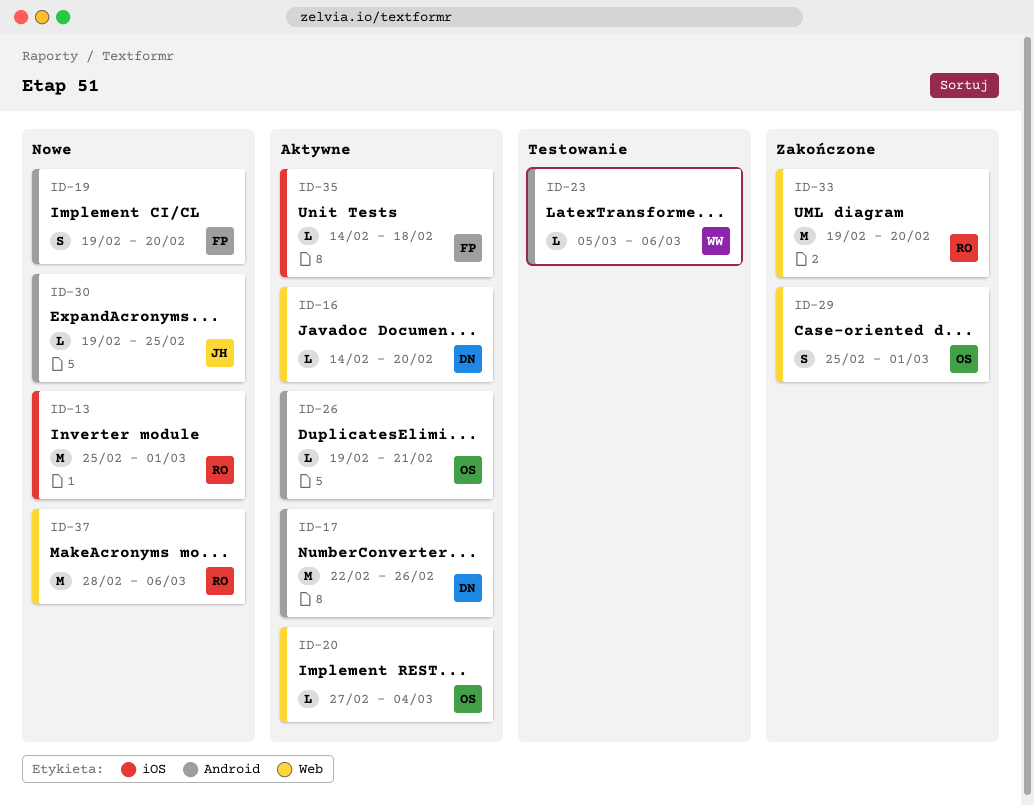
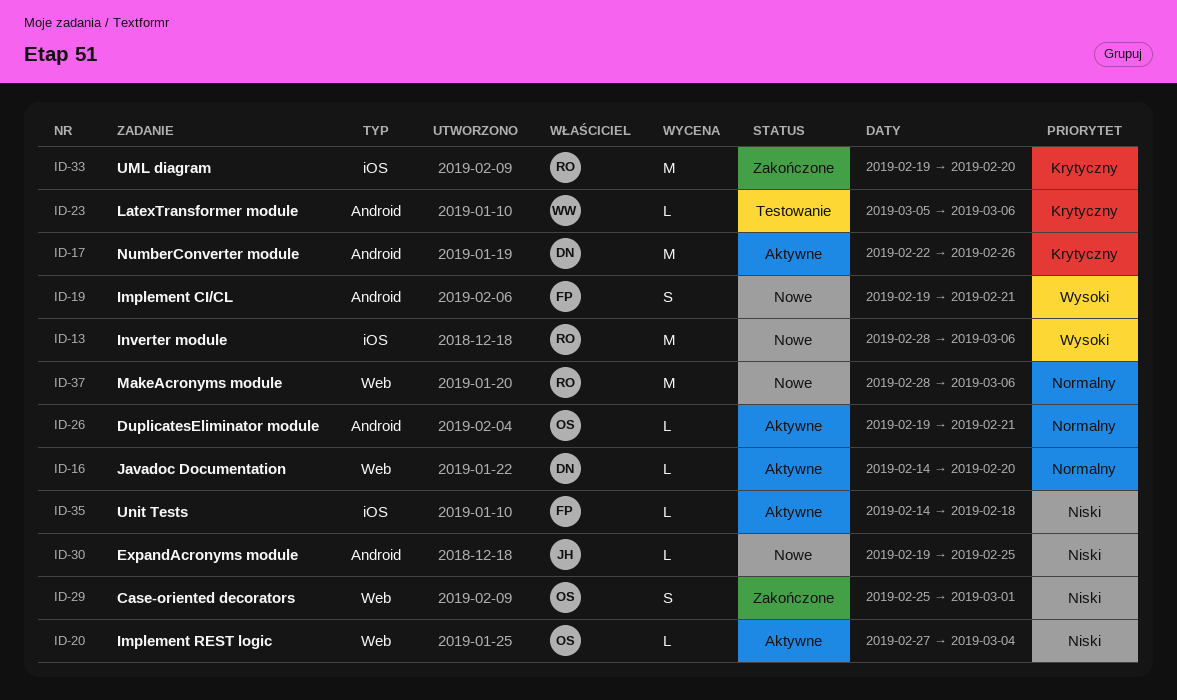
ID-13, start: Feb 25 -> Feb 28
ID-13, due: Mar 1 -> Mar 6
ID-19, due: Feb 20 -> Feb 21
ID-33, label: Web -> iOS

